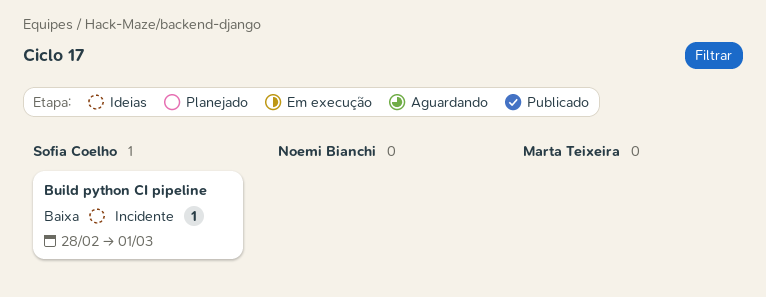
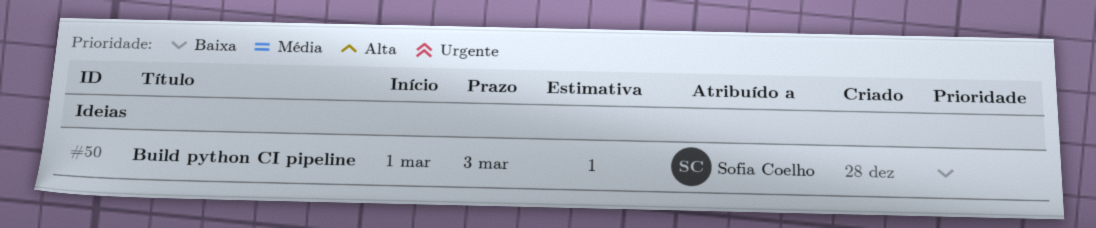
Build python CI pipeline, start: Feb 28 -> Mar 1
Build python CI pipeline, due: Mar 1 -> Mar 3

